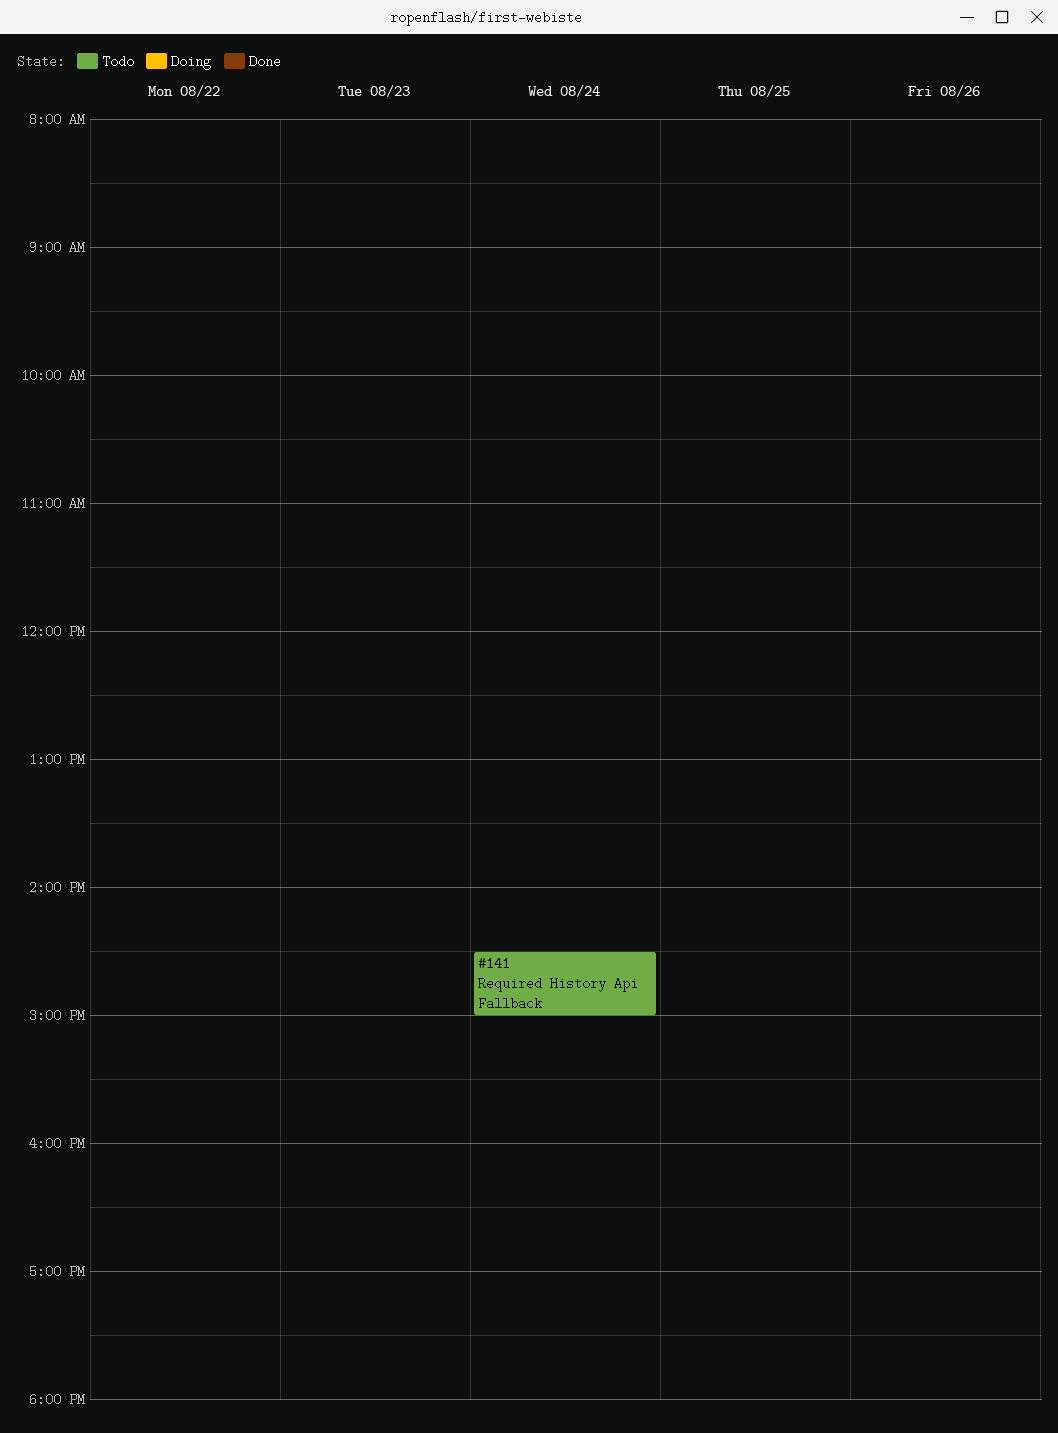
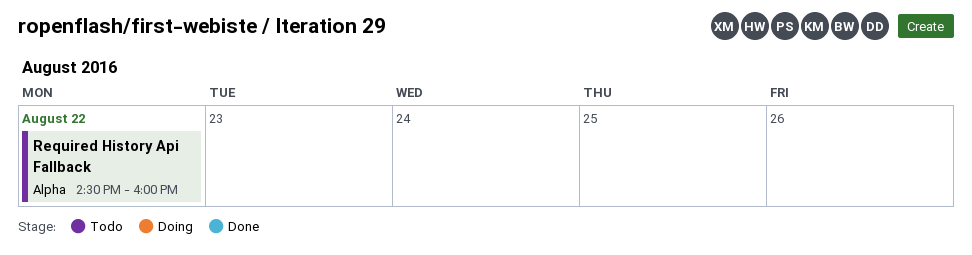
Required History Api Fallback, day: Aug 24 -> Aug 22
Required History Api Fallback, ends: 15:00 -> 16:00

